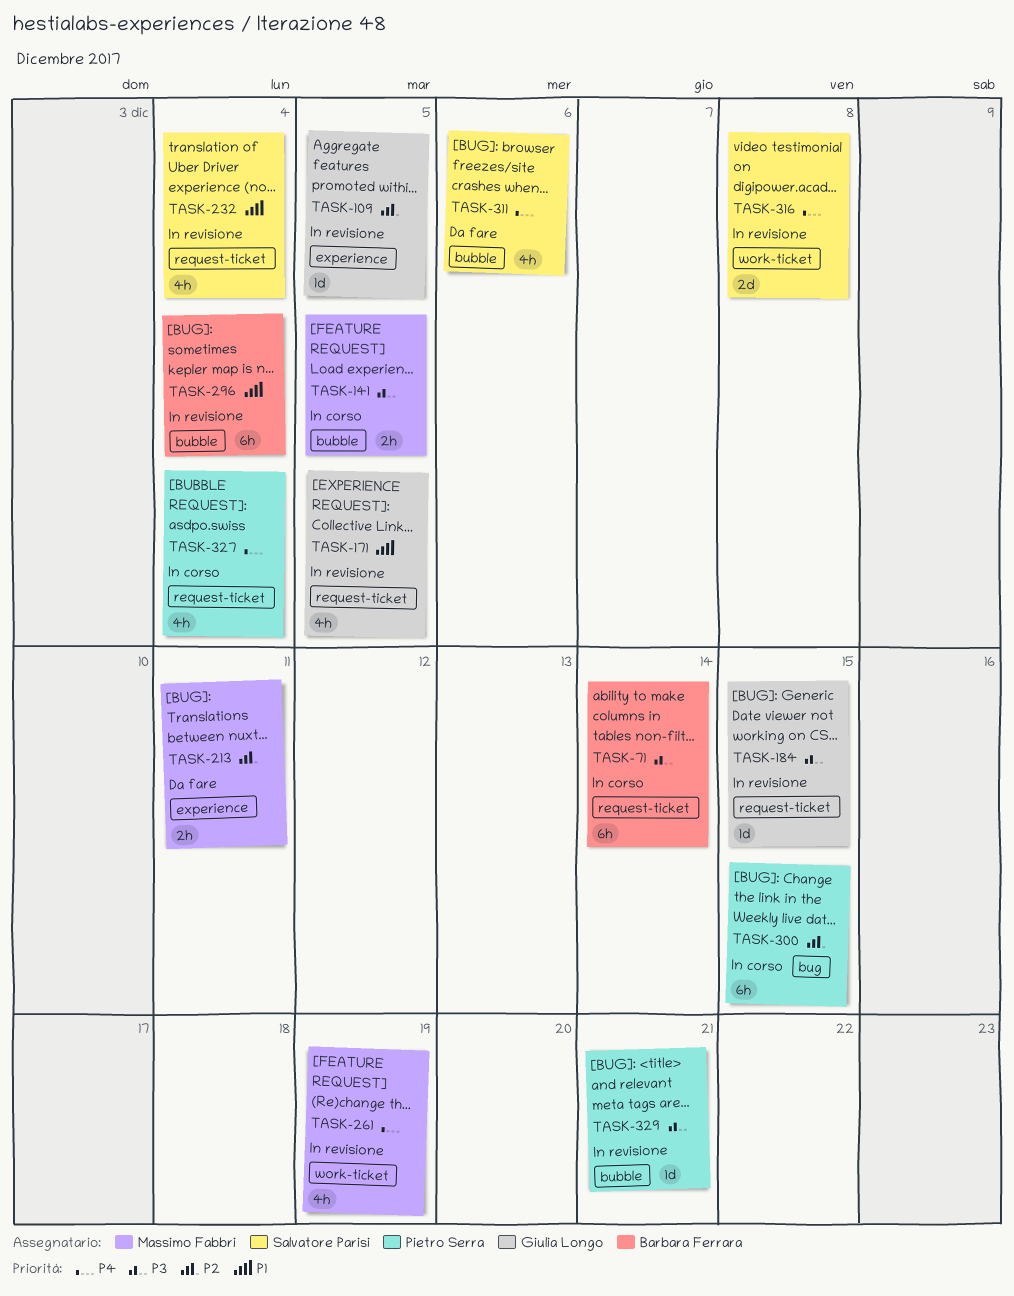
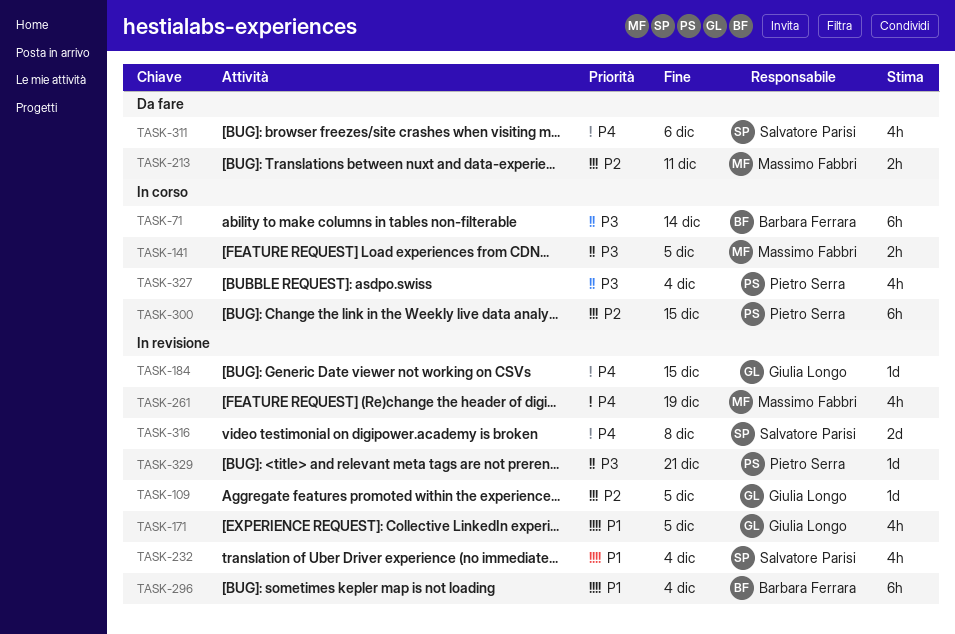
TASK-184, priority: P3 -> P4
TASK-327, priority: P4 -> P3

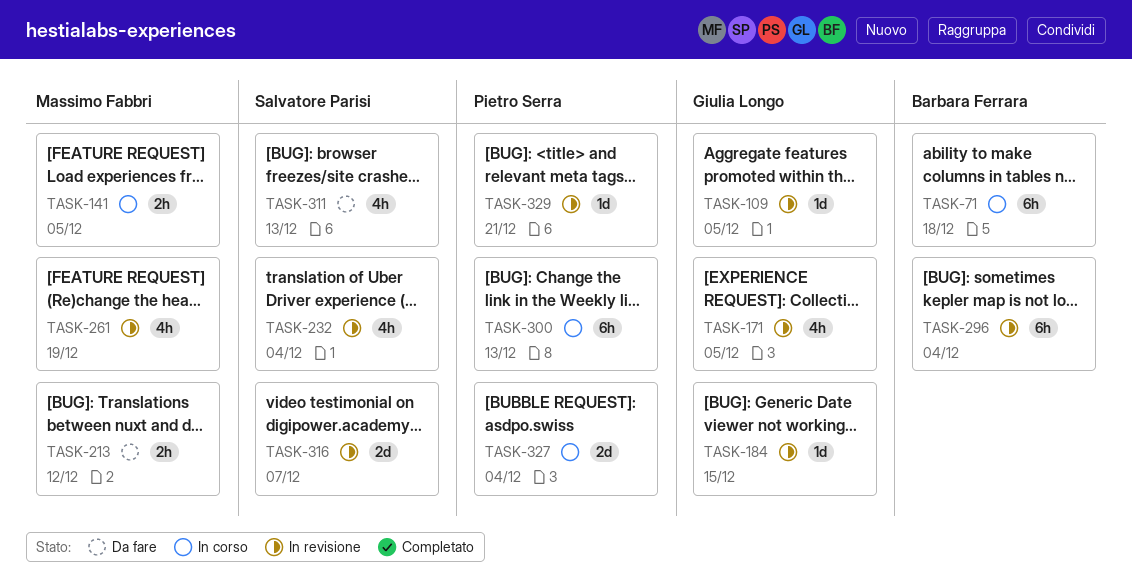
TASK-71, due: Dec 14 -> Dec 18
TASK-213, due: Dec 11 -> Dec 12
TASK-300, due: Dec 15 -> Dec 13
TASK-311, due: Dec 6 -> Dec 13
TASK-316, due: Dec 8 -> Dec 7
TASK-327, estimate: 4h -> 2d

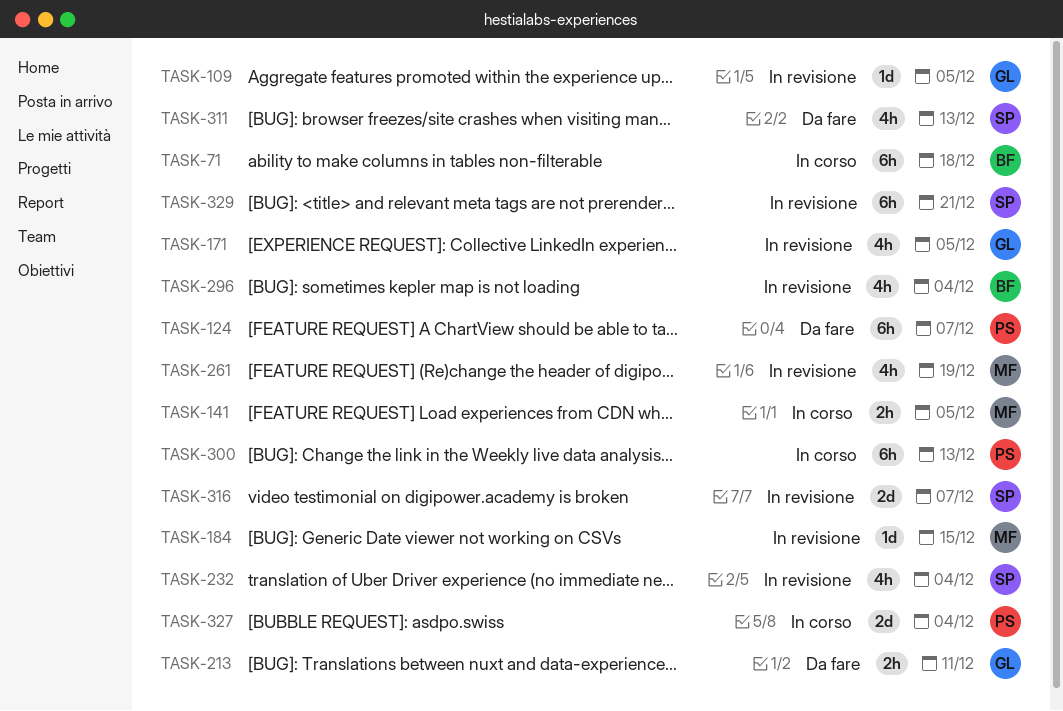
TASK-124: none -> present
TASK-184, owner: Giulia Longo -> Massimo Fabbri
TASK-213, owner: Massimo Fabbri -> Giulia Longo
TASK-213, due: Dec 12 -> Dec 11
TASK-296, estimate: 6h -> 4h
TASK-329, owner: Pietro Serra -> Salvatore Parisi
TASK-329, estimate: 1d -> 6h

